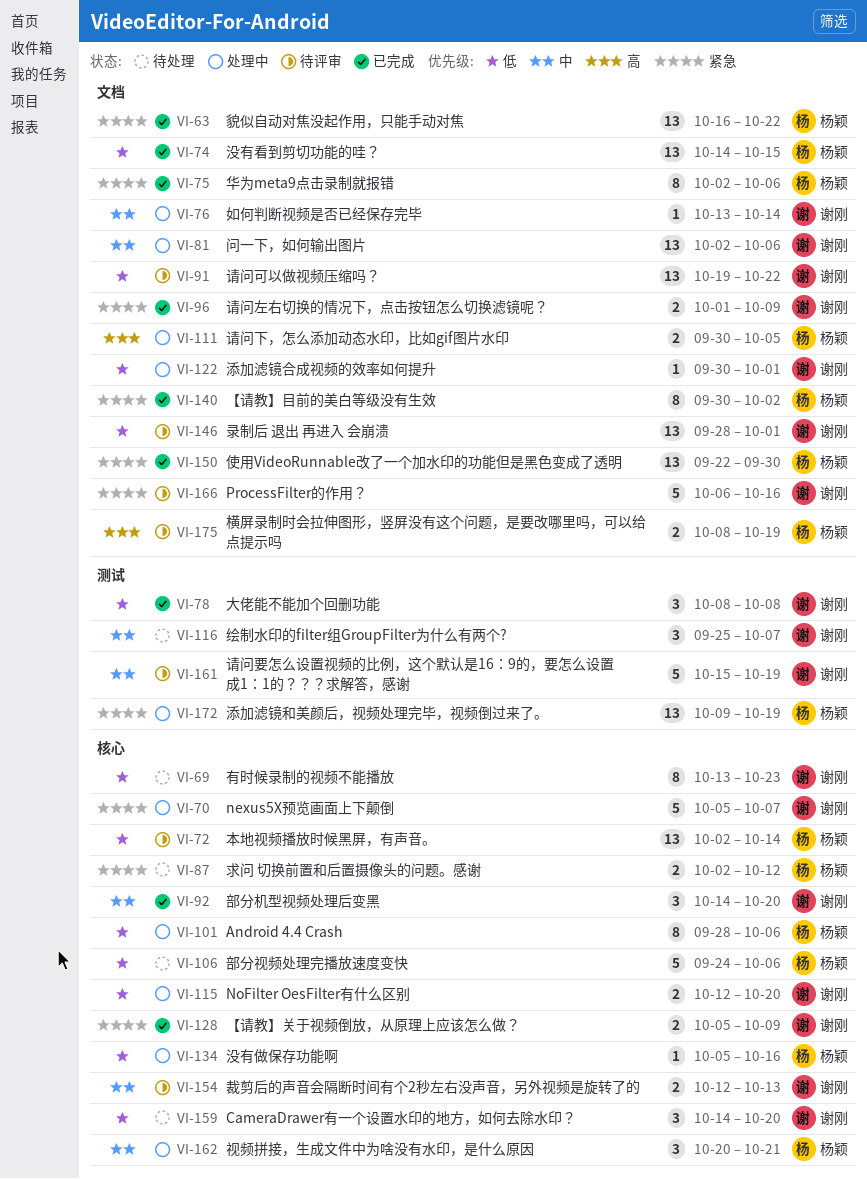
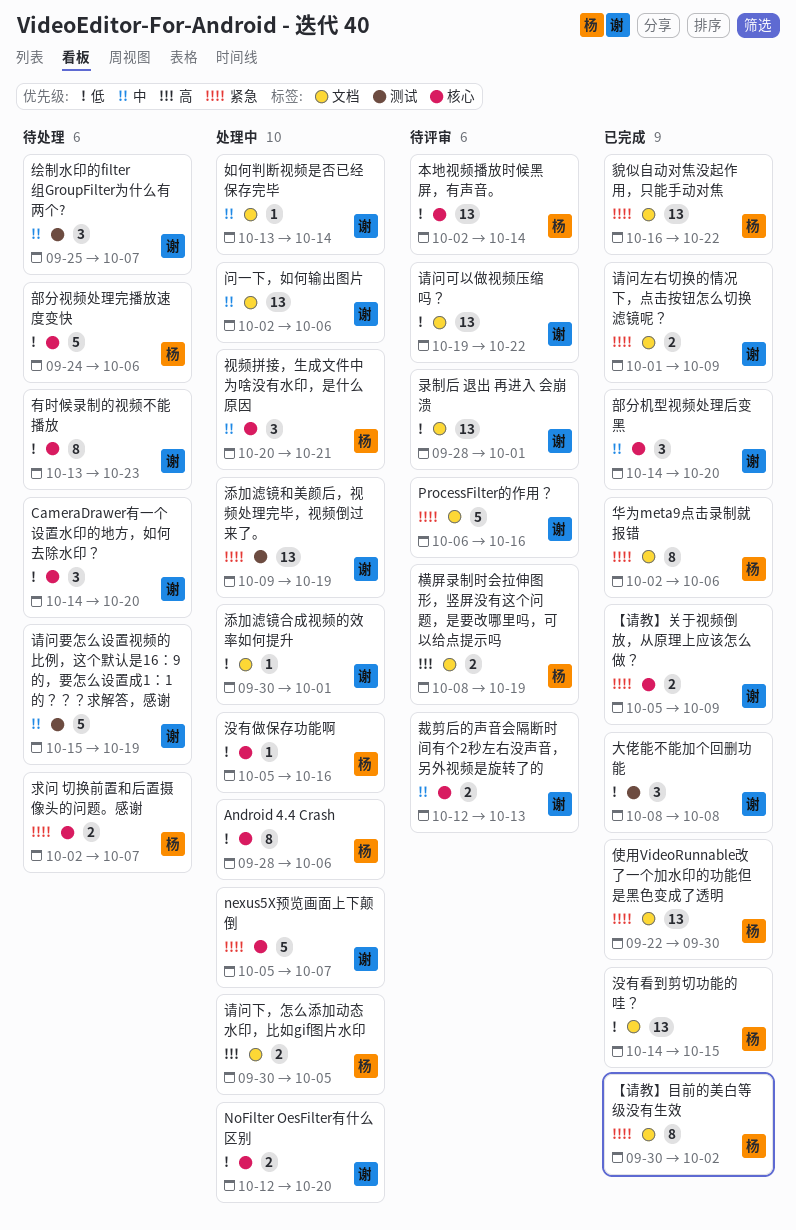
求问 切换前置和后置摄像头的问题。感谢, due: Oct 12 -> Oct 7
添加滤镜和美颜后，视频处理完毕，视频倒过来了。, owner: 杨颖 -> 谢刚
请问要怎么设置视频的比例，这个默认是16：9的，要怎么设置成1：1的？？？求解答，感谢, status: 待评审 -> 待处理

